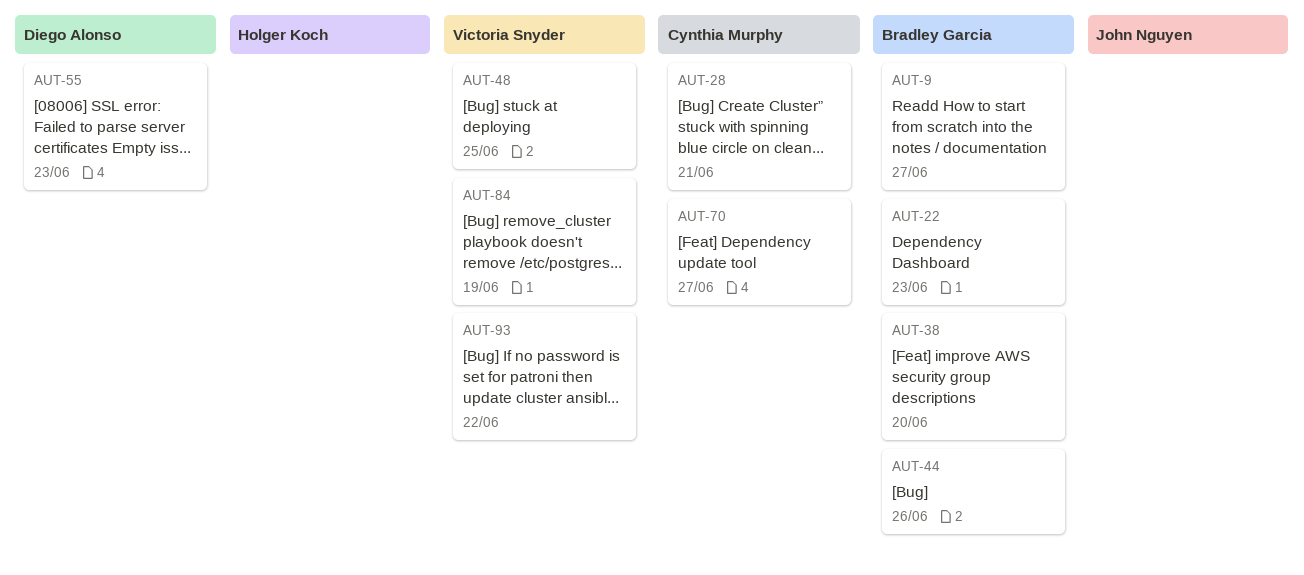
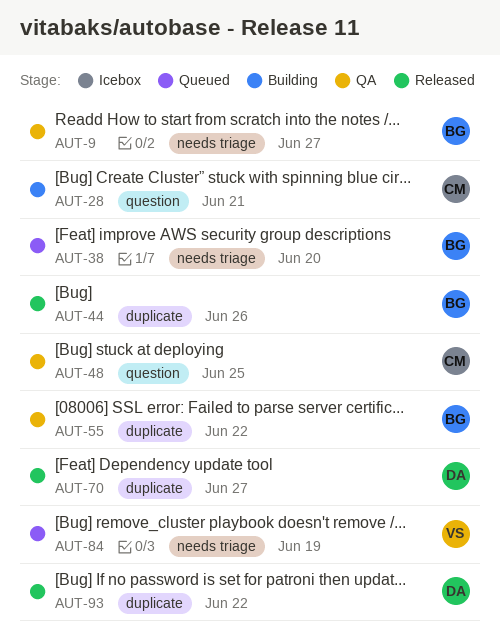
AUT-22: present -> none
AUT-48, owner: Victoria Snyder -> Cynthia Murphy
AUT-55, owner: Diego Alonso -> Bradley Garcia
AUT-55, due: Jun 23 -> Jun 22
AUT-70, owner: Cynthia Murphy -> Diego Alonso
AUT-93, owner: Victoria Snyder -> Diego Alonso

